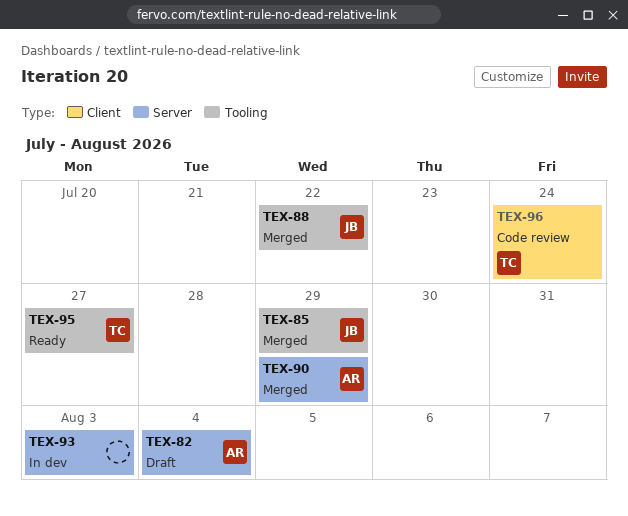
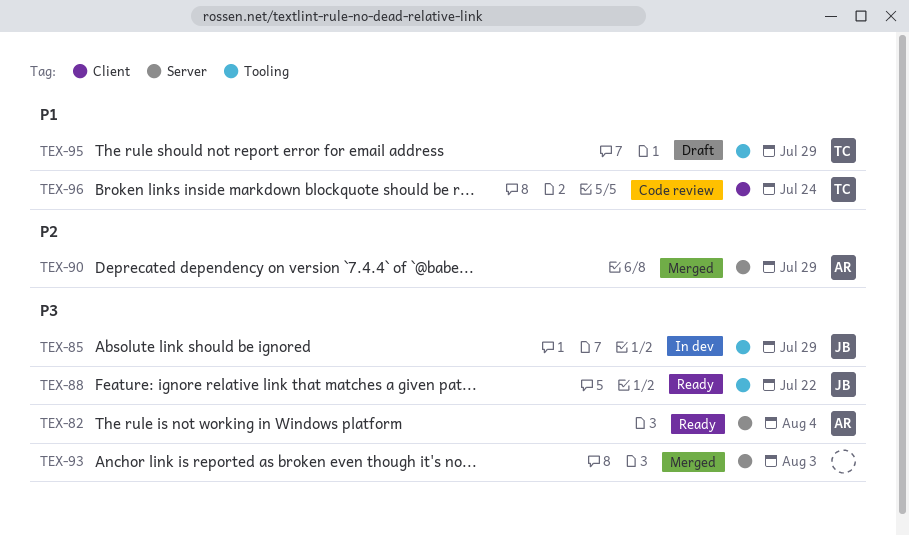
TEX-82, status: Draft -> Ready
TEX-85, status: Merged -> In dev
TEX-88, status: Merged -> Ready
TEX-93, status: In dev -> Merged
TEX-95, status: Ready -> Draft
TEX-95, due: Jul 27 -> Jul 29

